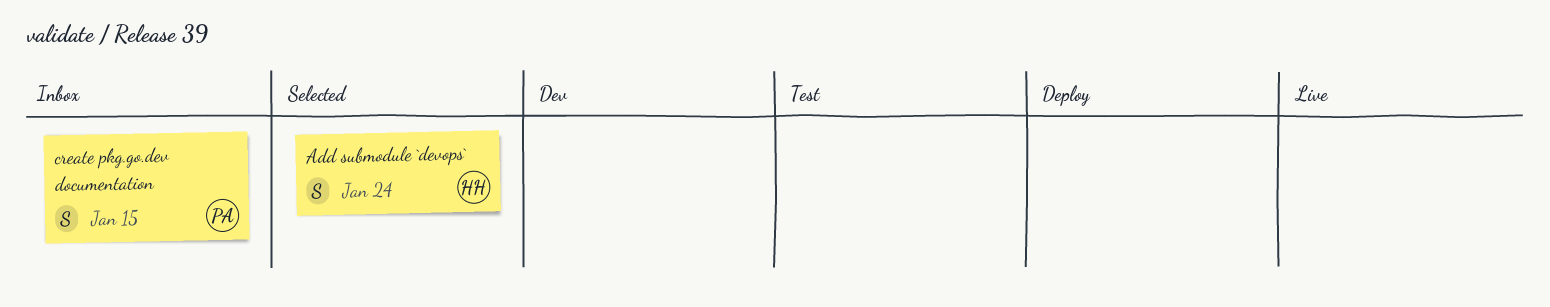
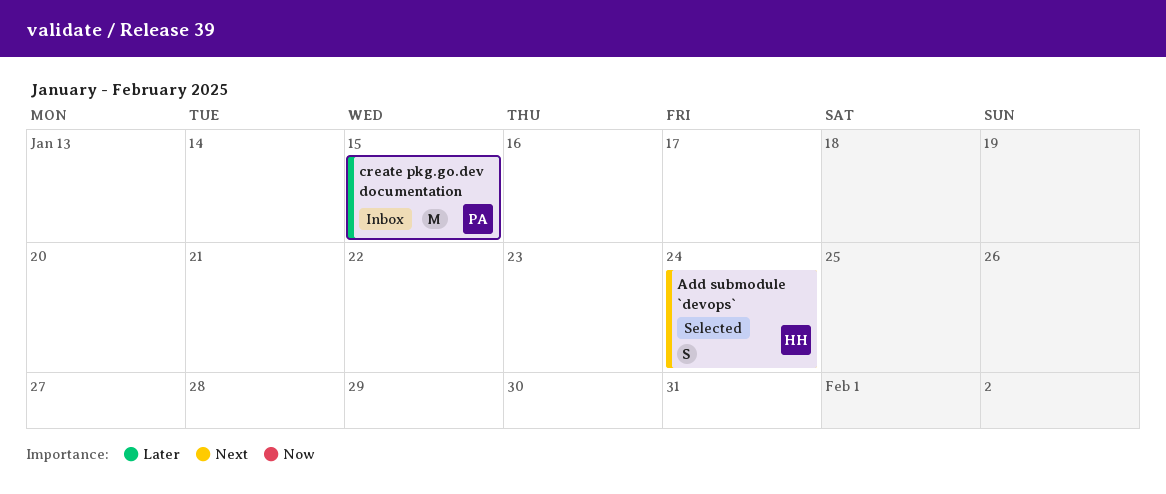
create pkg.go.dev documentation, estimate: S -> M

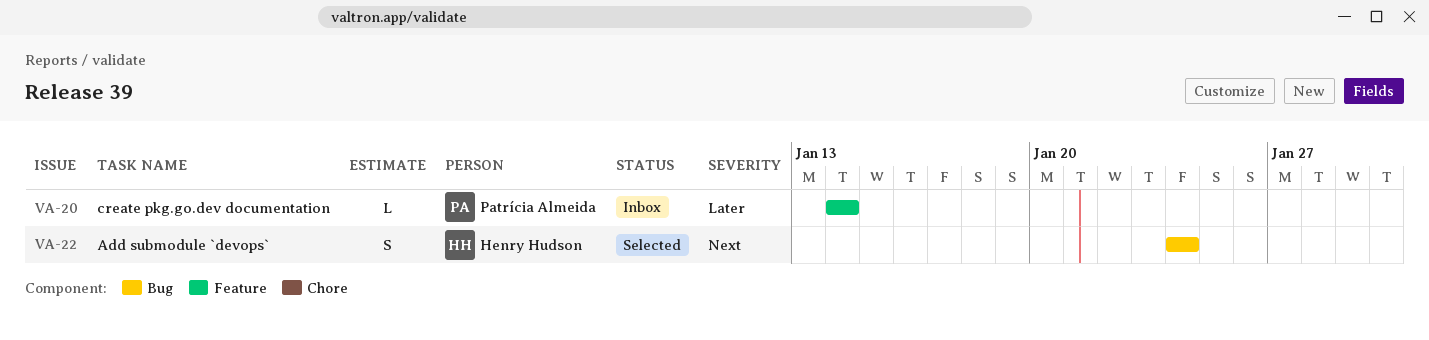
create pkg.go.dev documentation, estimate: M -> L
create pkg.go.dev documentation, due: Jan 15 -> Jan 14

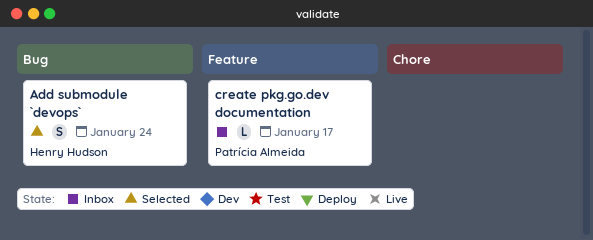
create pkg.go.dev documentation, due: Jan 14 -> Jan 17

